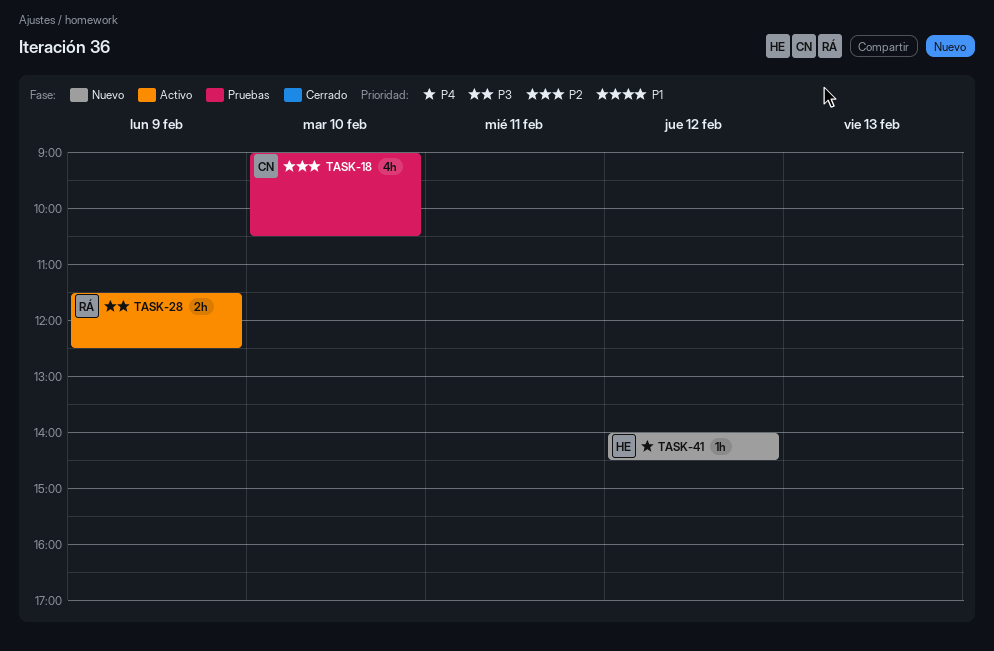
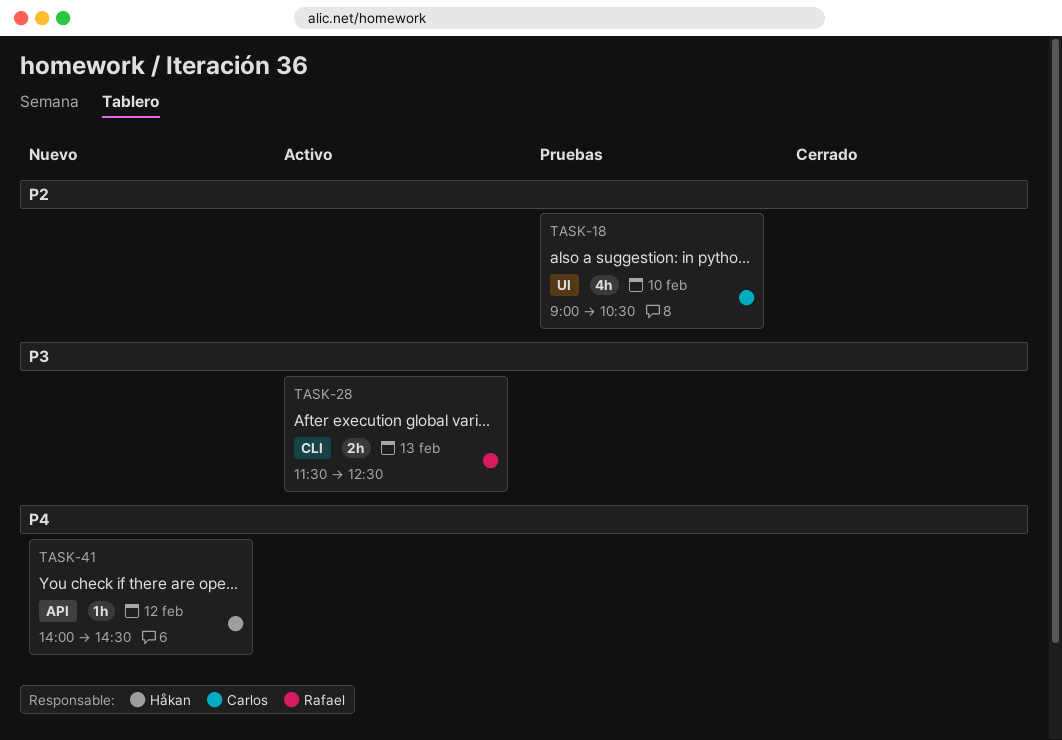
TASK-28, day: Feb 9 -> Feb 13

